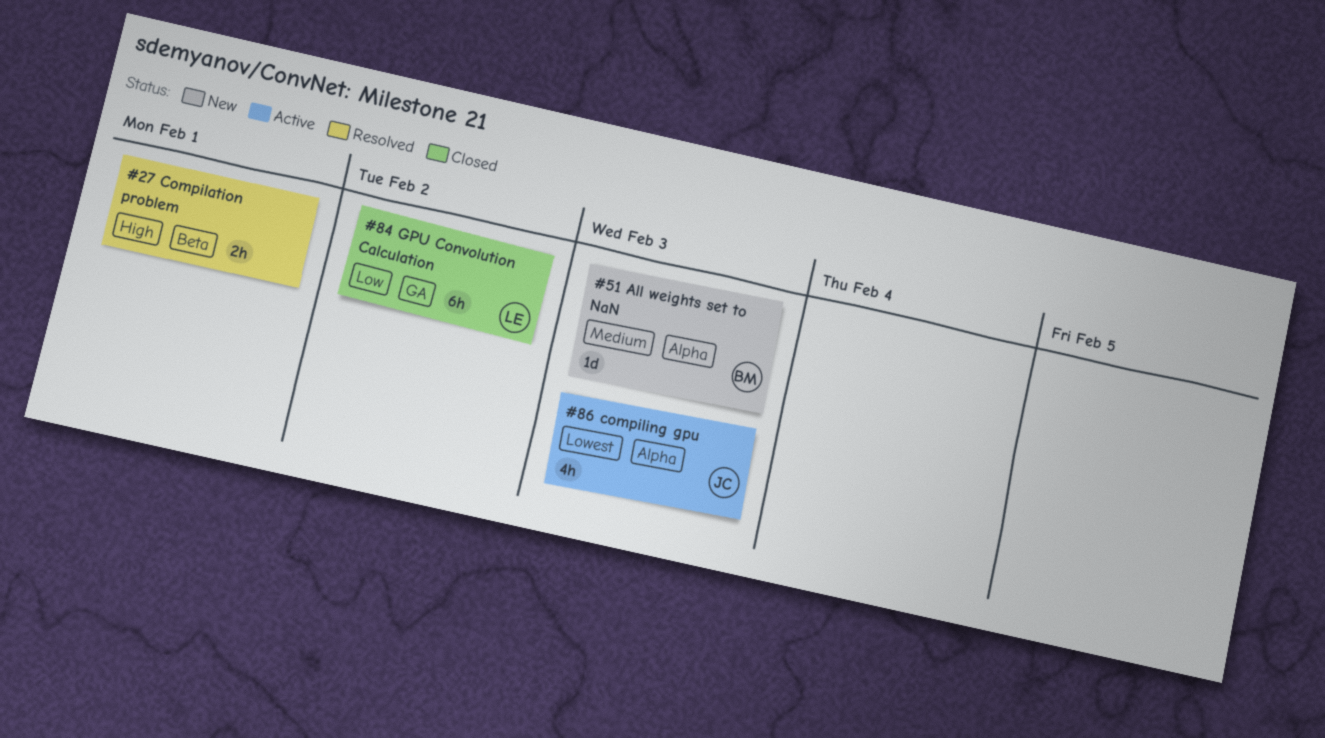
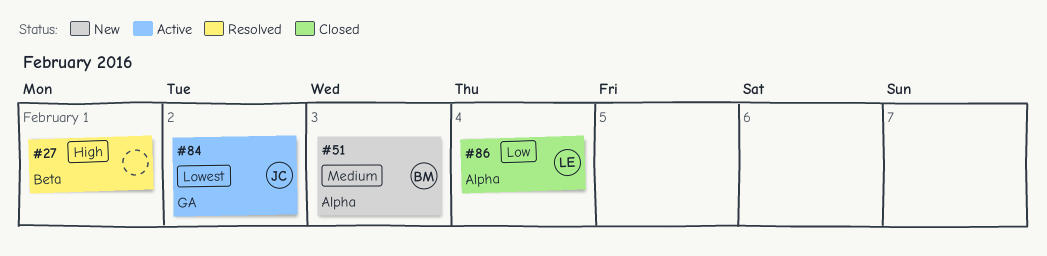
#84, status: Closed -> Active
#84, owner: LE -> JC
#84, priority: Low -> Lowest
#86, status: Active -> Closed
#86, owner: JC -> LE
#86, priority: Lowest -> Low
#86, due: Feb 3 -> Feb 4

